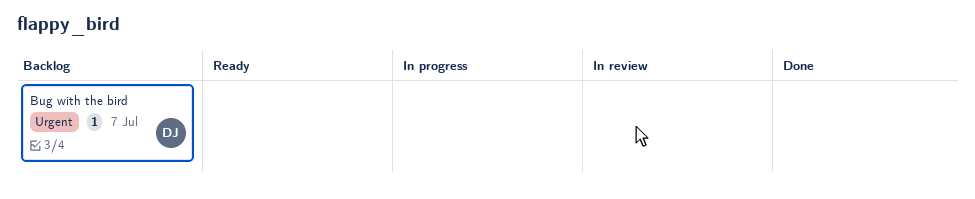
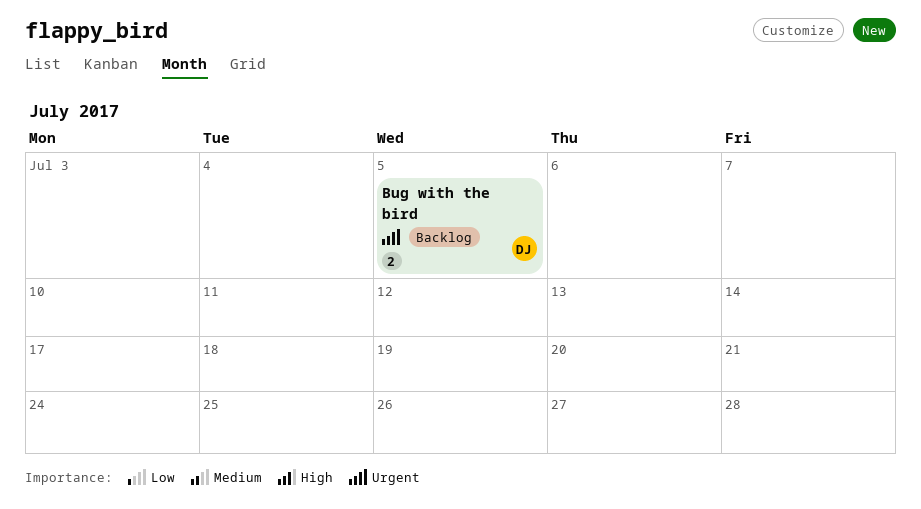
Bug with the bird, estimate: 1 -> 2
Bug with the bird, due: Jul 7 -> Jul 5

